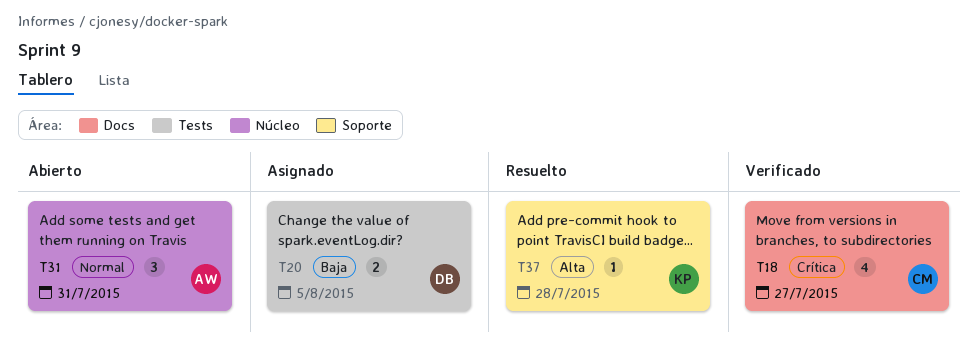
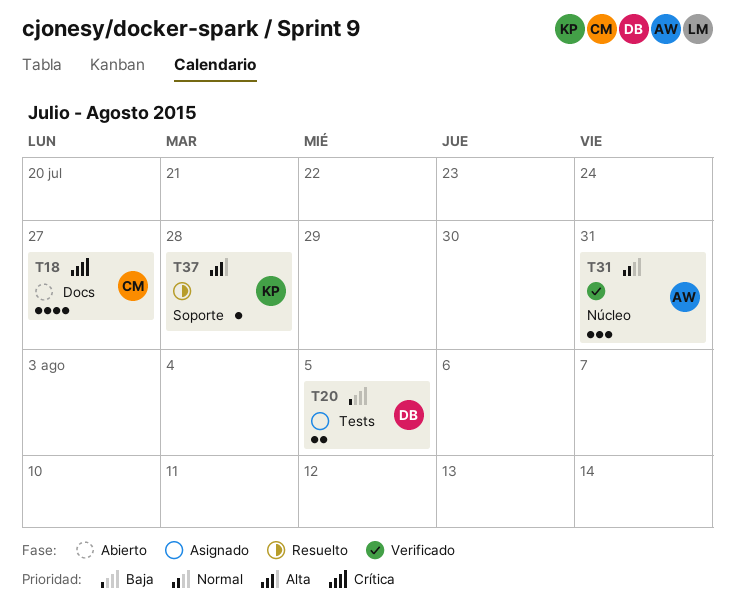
T18, status: Verificado -> Abierto
T31, status: Abierto -> Verificado

